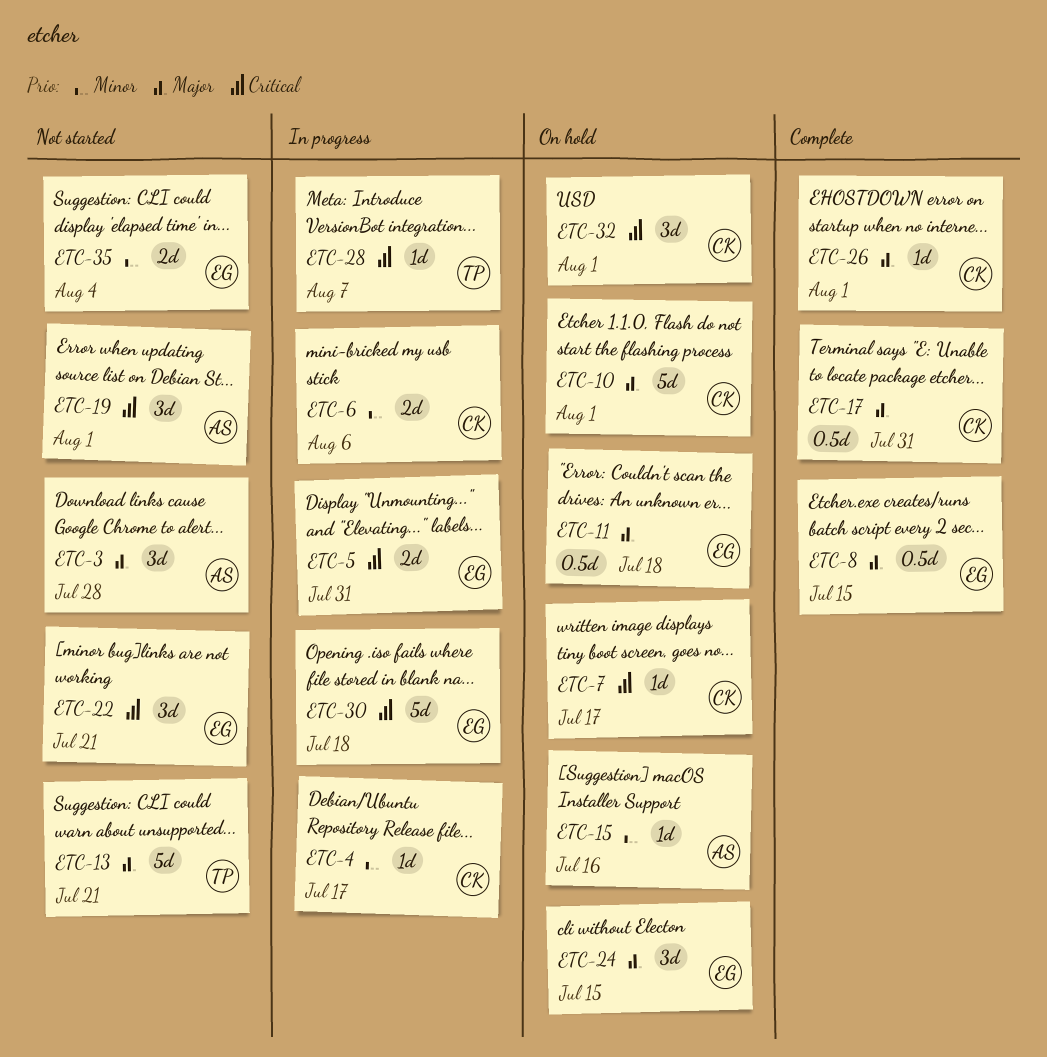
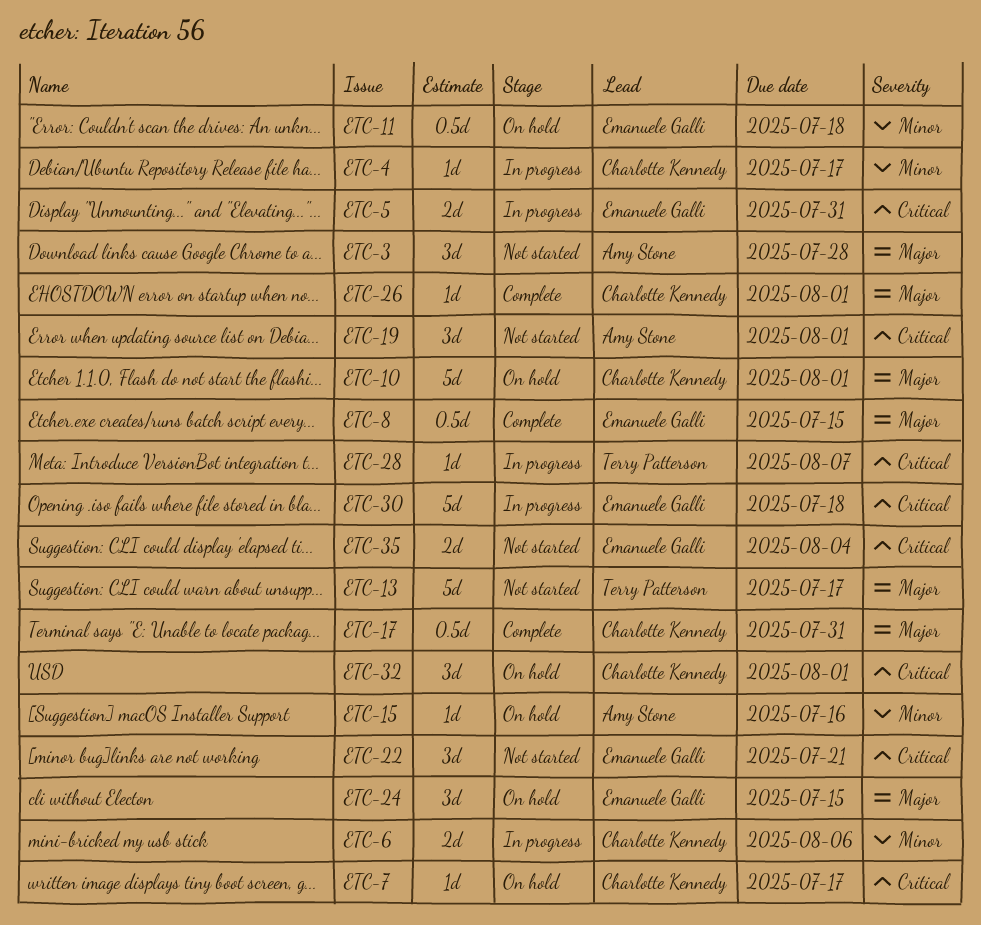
ETC-11, priority: Major -> Minor
ETC-13, due: Jul 21 -> Jul 17
ETC-35, priority: Minor -> Critical

